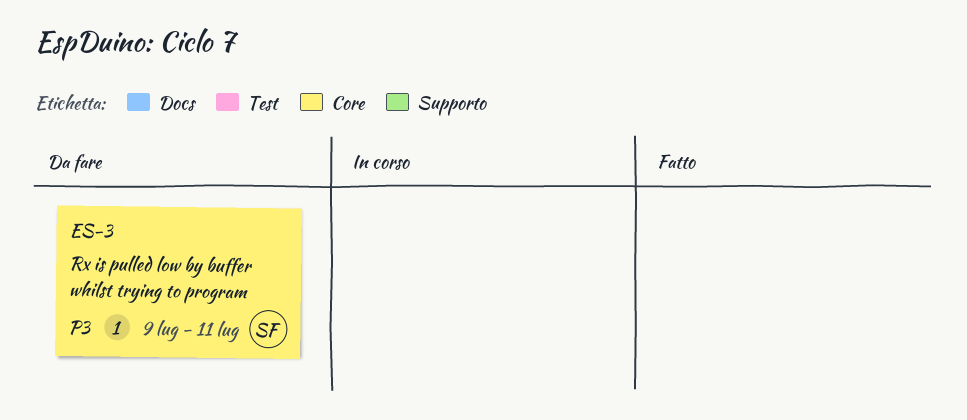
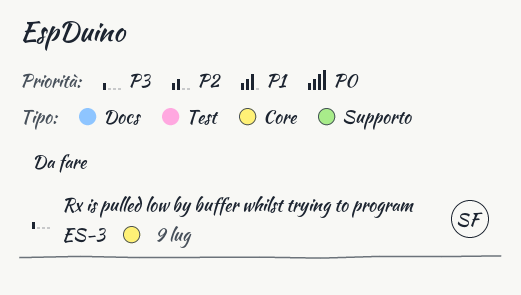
ES-3, due: Jul 11 -> Jul 9

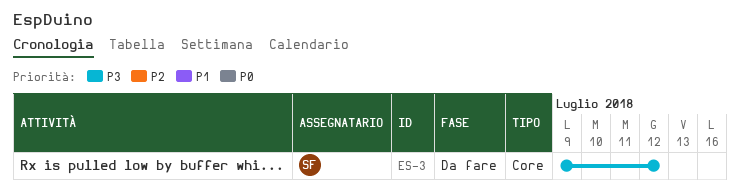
ES-3, due: Jul 9 -> Jul 12

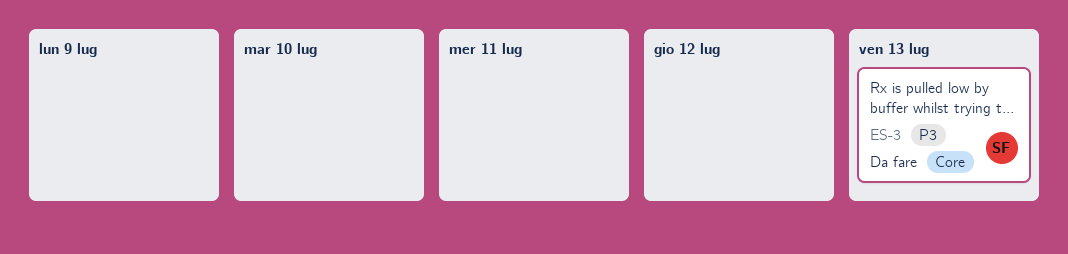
ES-3, due: Jul 12 -> Jul 13

